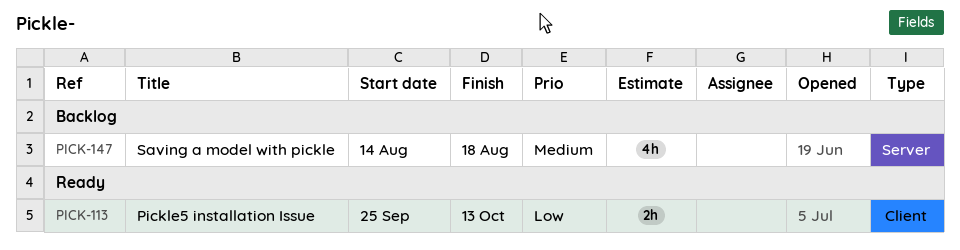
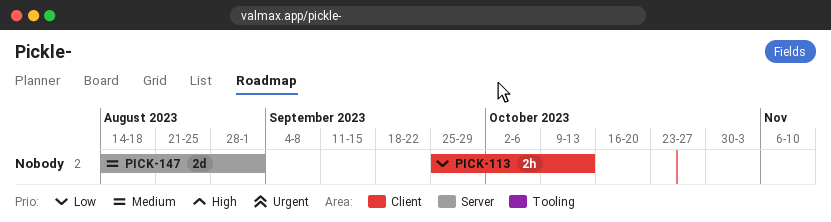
PICK-147, estimate: 4h -> 2d
PICK-147, due: Aug 18 -> Sep 1

